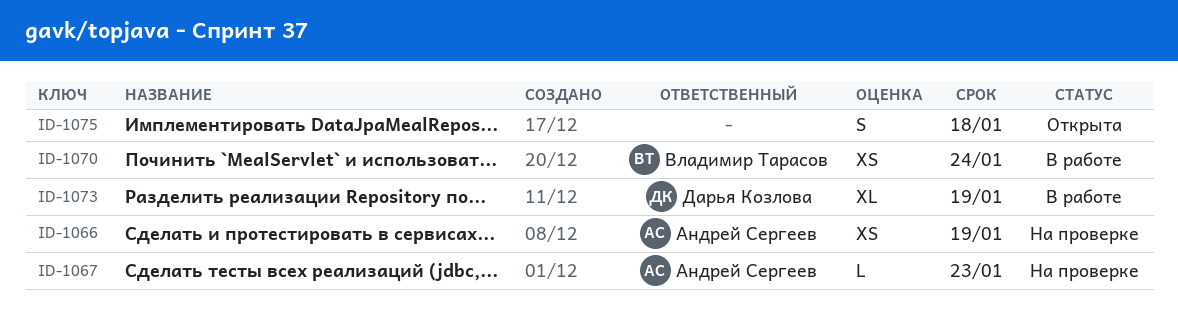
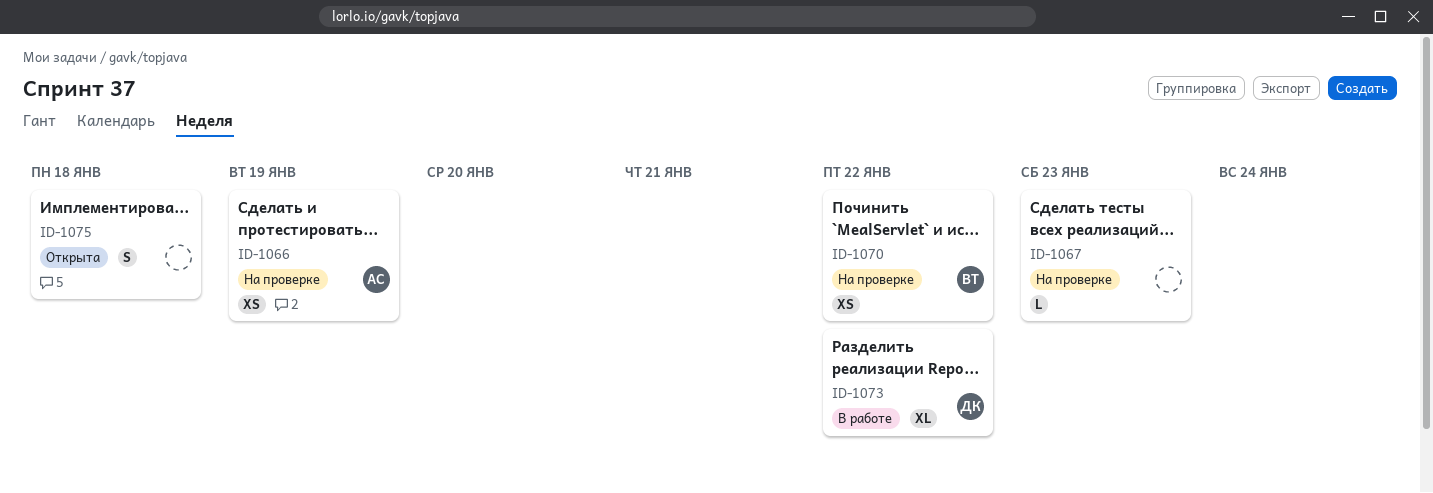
ID-1067, owner: Андрей Сергеев -> none
ID-1070, status: В работе -> На проверке
ID-1070, due: Jan 24 -> Jan 22
ID-1073, due: Jan 19 -> Jan 22

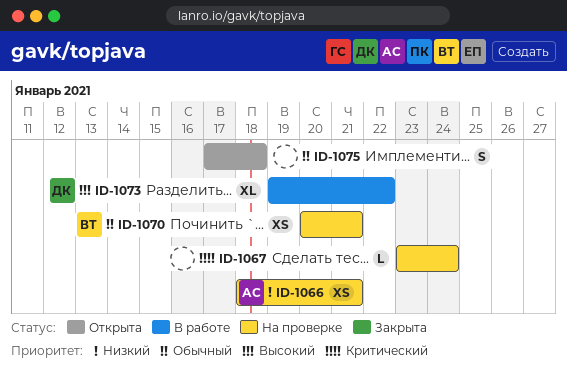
ID-1066, due: Jan 19 -> Jan 21
ID-1067, due: Jan 23 -> Jan 24
ID-1070, due: Jan 22 -> Jan 21

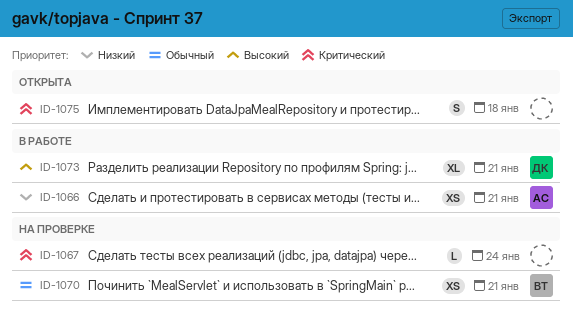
ID-1066, status: На проверке -> В работе
ID-1073, due: Jan 22 -> Jan 21
ID-1075, priority: Обычный -> Критический

